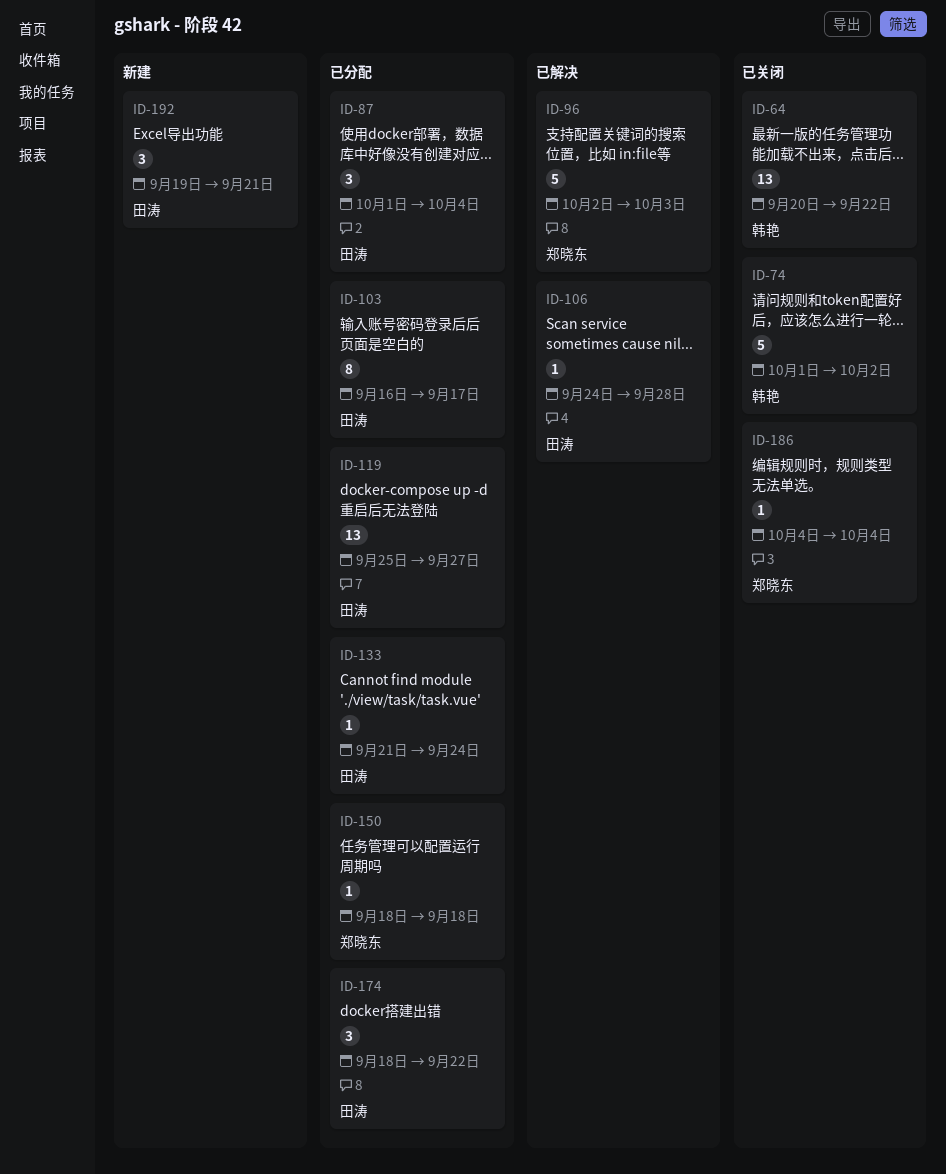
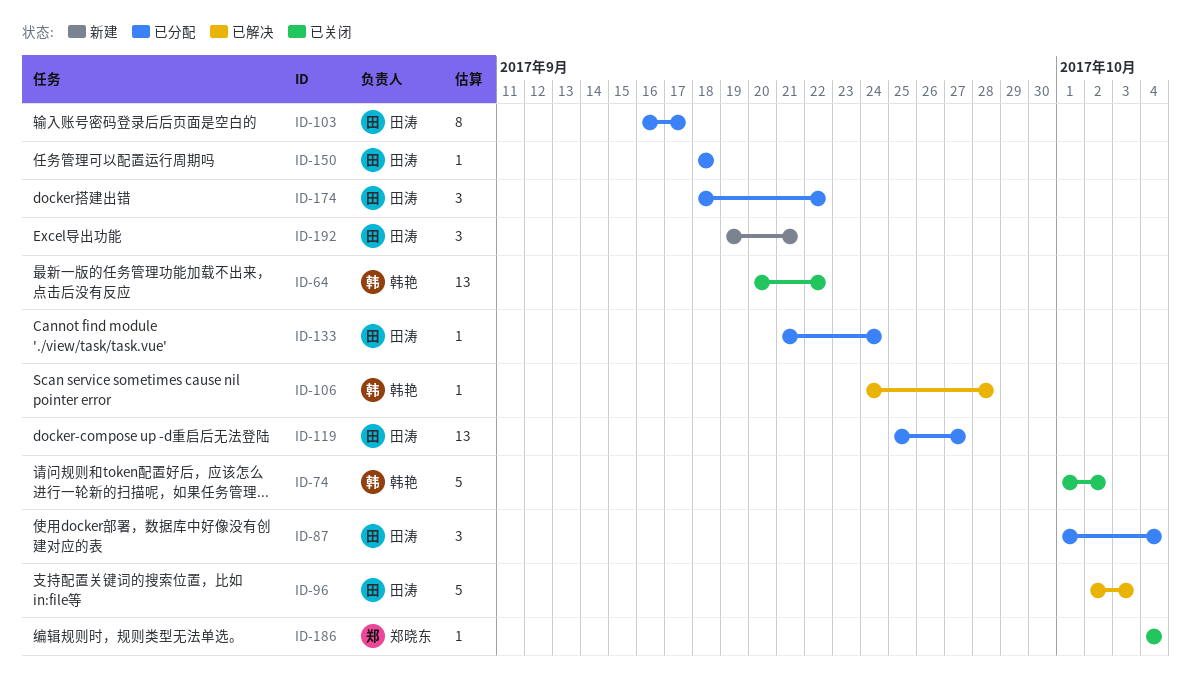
ID-96, owner: 郑晓东 -> 田涛
ID-106, owner: 田涛 -> 韩艳
ID-150, owner: 郑晓东 -> 田涛

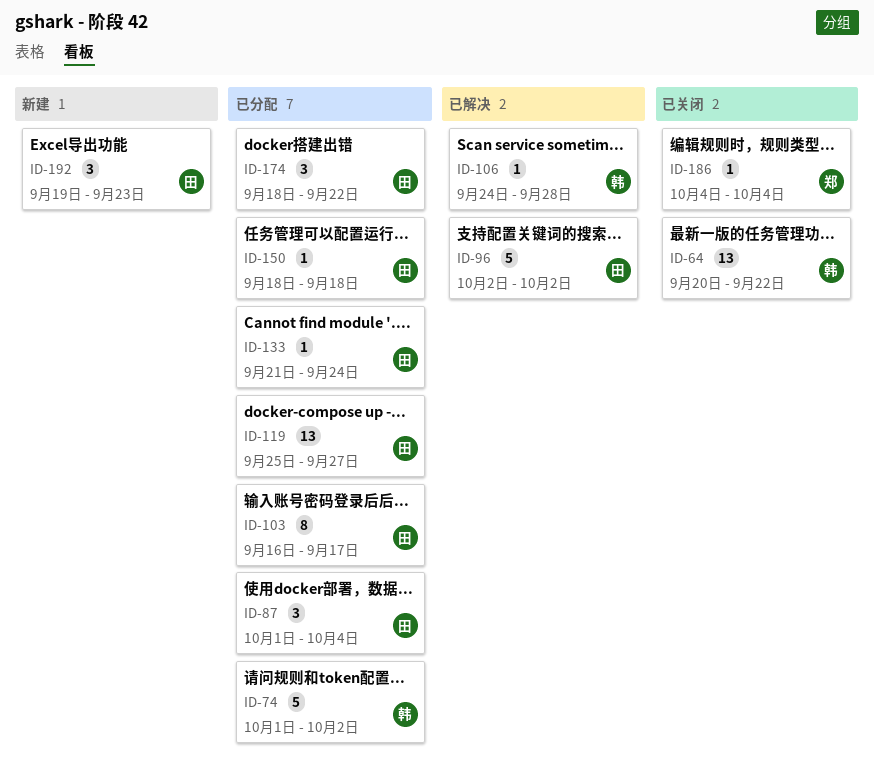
ID-74, status: 已关闭 -> 已分配
ID-96, due: Oct 3 -> Oct 2
ID-192, due: Sep 21 -> Sep 23

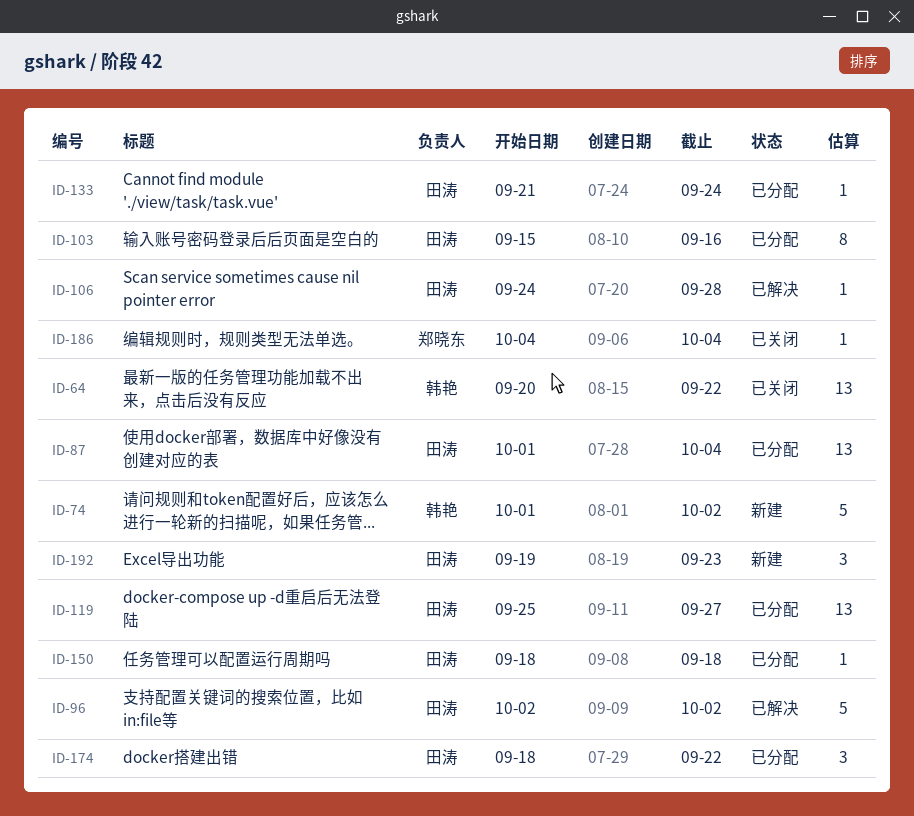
ID-74, status: 已分配 -> 新建
ID-87, estimate: 3 -> 13
ID-103, start: Sep 16 -> Sep 15
ID-103, due: Sep 17 -> Sep 16
ID-106, owner: 韩艳 -> 田涛

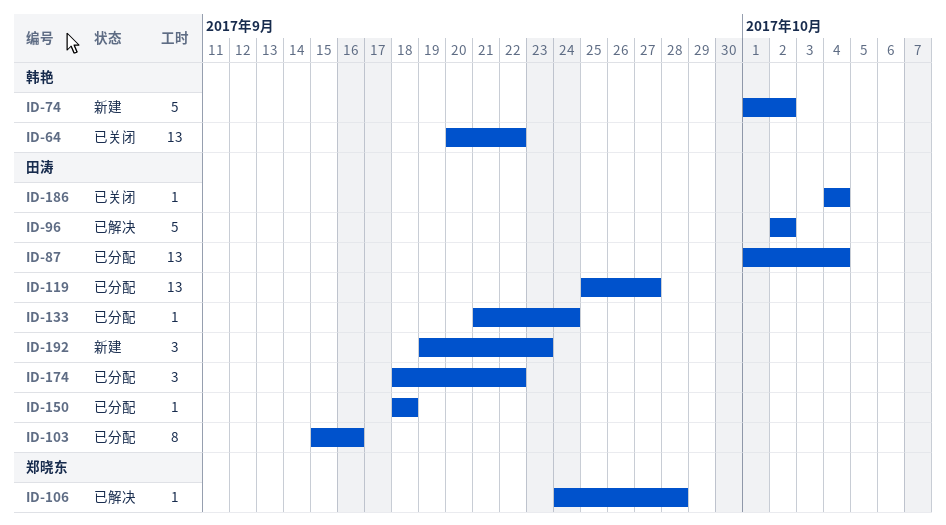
ID-106, owner: 田涛 -> 郑晓东
ID-186, owner: 郑晓东 -> 田涛

